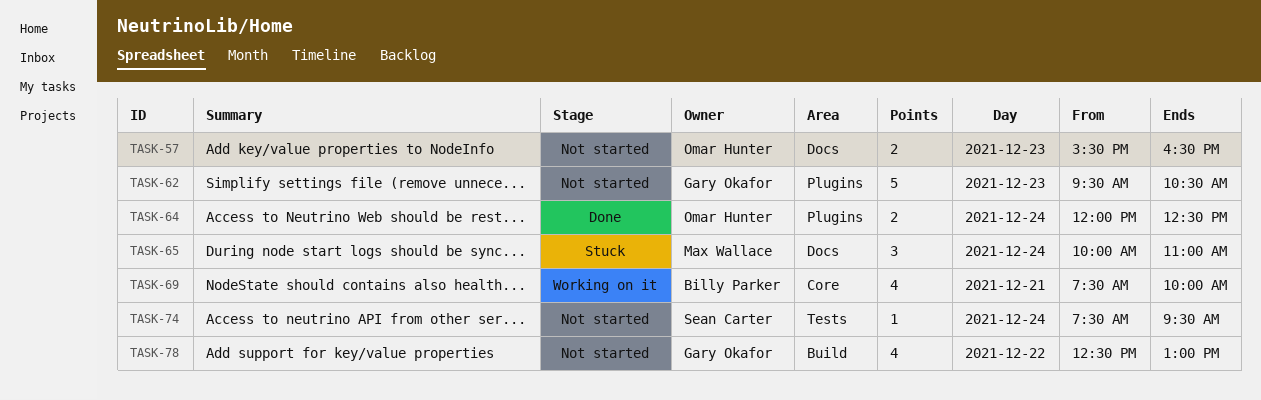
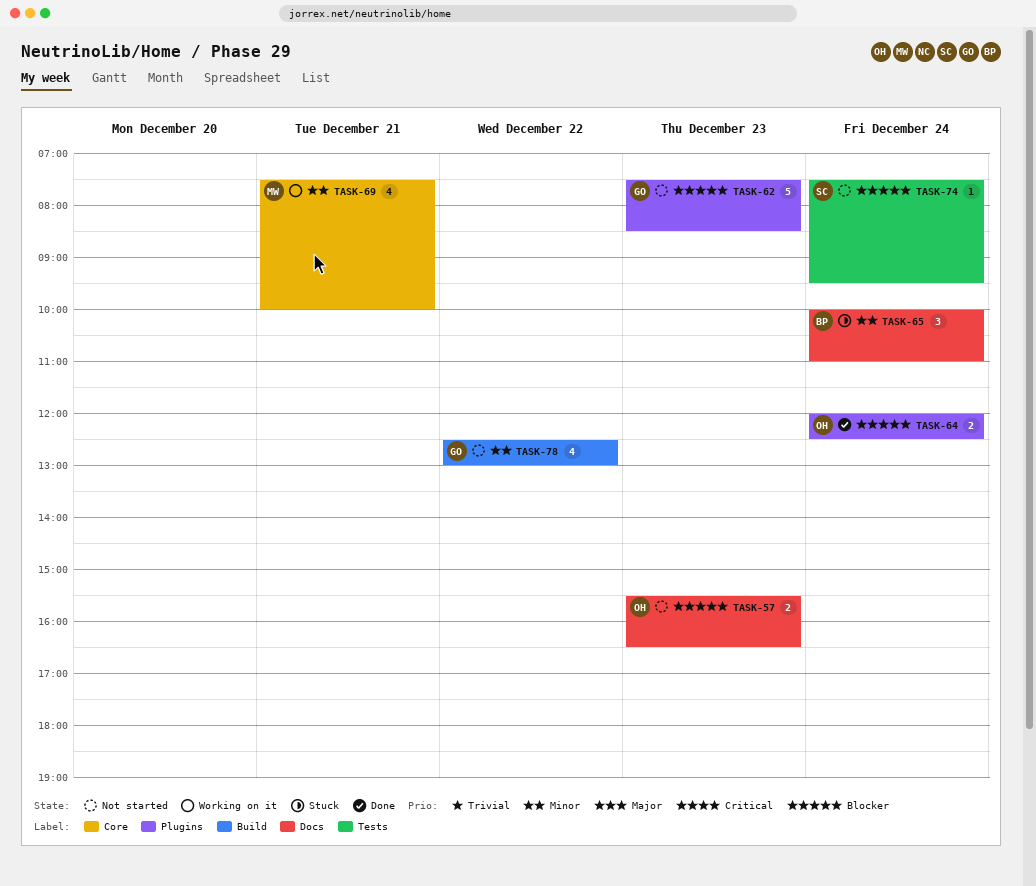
TASK-62, begins: 09:30 -> 07:30
TASK-62, ends: 10:30 -> 08:30
TASK-65, owner: Max Wallace -> Billy Parker
TASK-69, owner: Billy Parker -> Max Wallace

